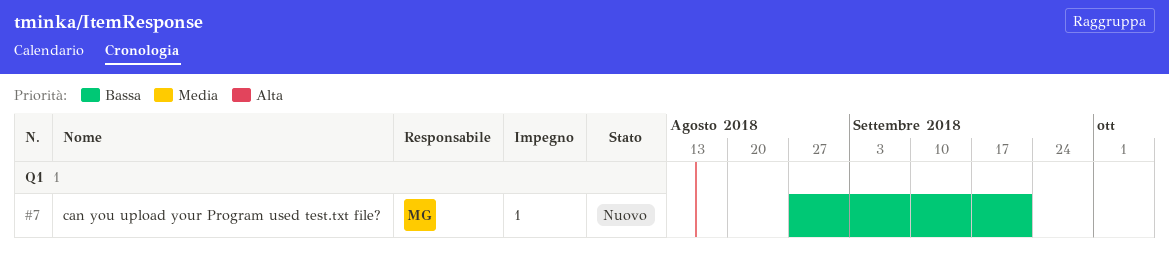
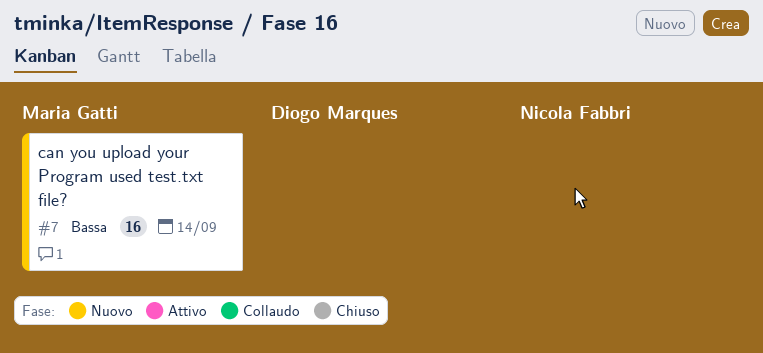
#7, estimate: 1 -> 16
#7, due: Sep 21 -> Sep 14

